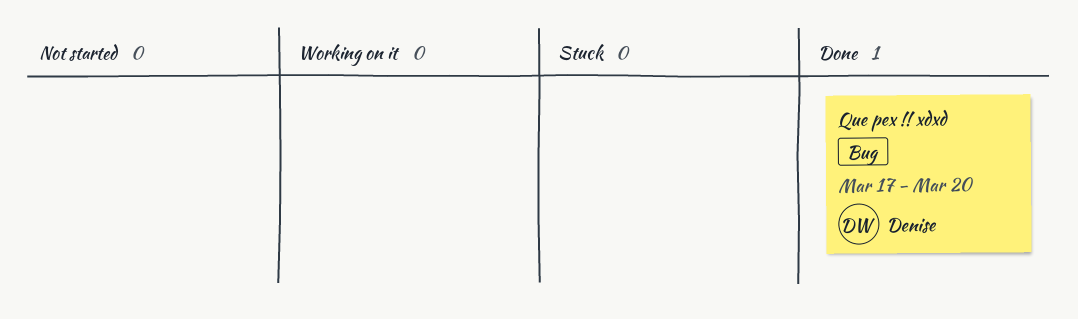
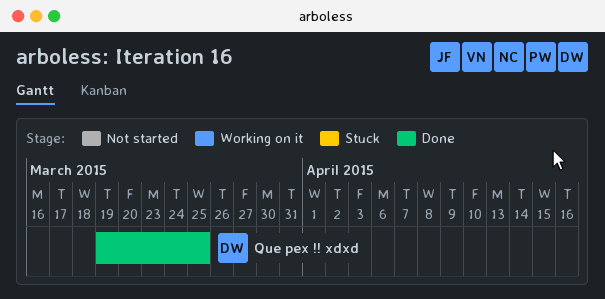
Que pex !! xdxd, start: Mar 17 -> Mar 19
Que pex !! xdxd, due: Mar 20 -> Mar 25

